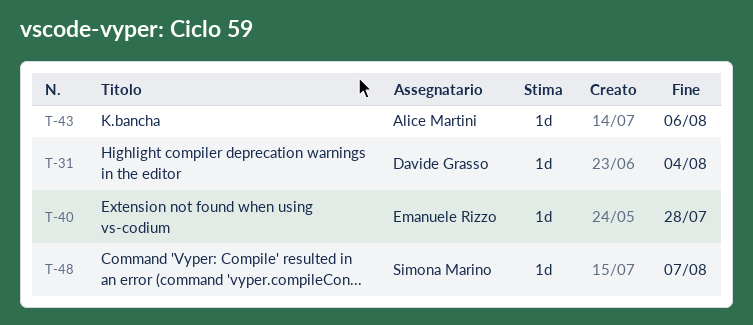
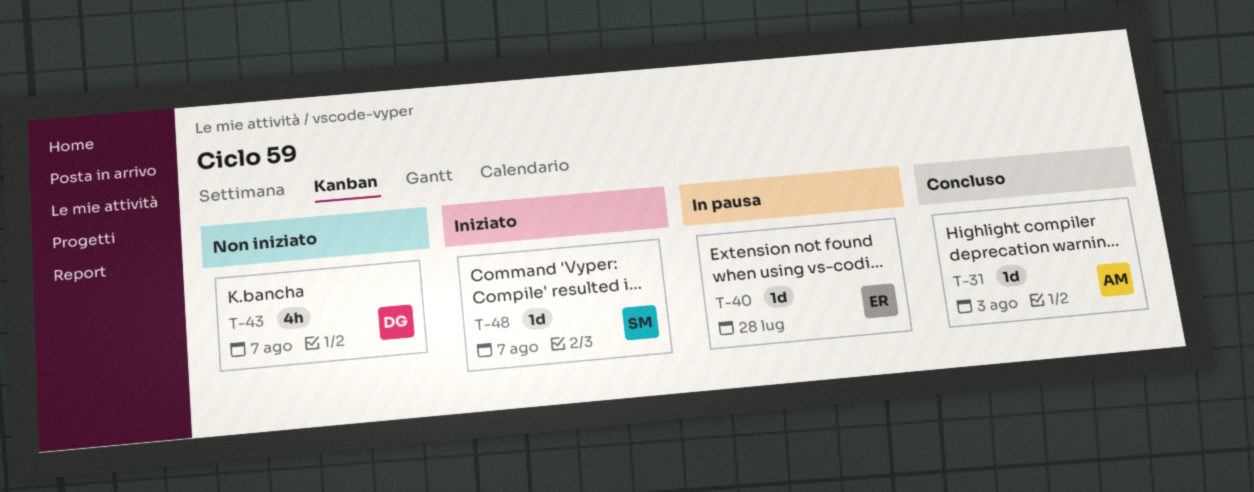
T-31, owner: Davide Grasso -> Alice Martini
T-31, due: Aug 4 -> Aug 3
T-43, owner: Alice Martini -> Davide Grasso
T-43, estimate: 1d -> 4h
T-43, due: Aug 6 -> Aug 7

